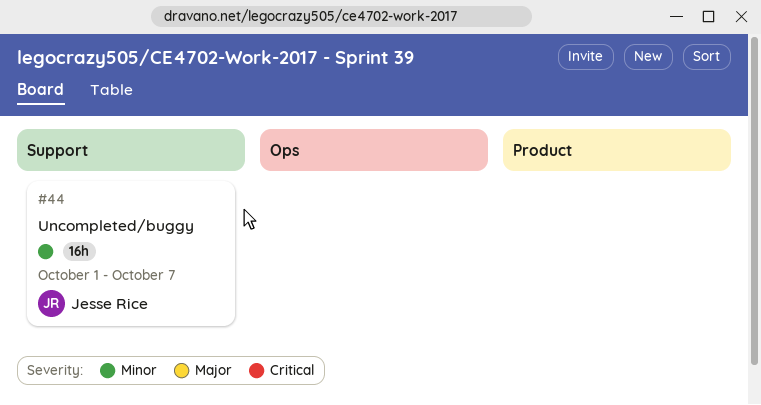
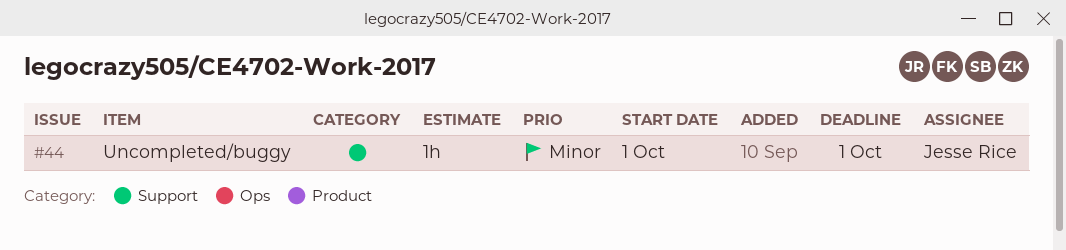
#44, estimate: 16h -> 1h
#44, due: Oct 7 -> Oct 1

